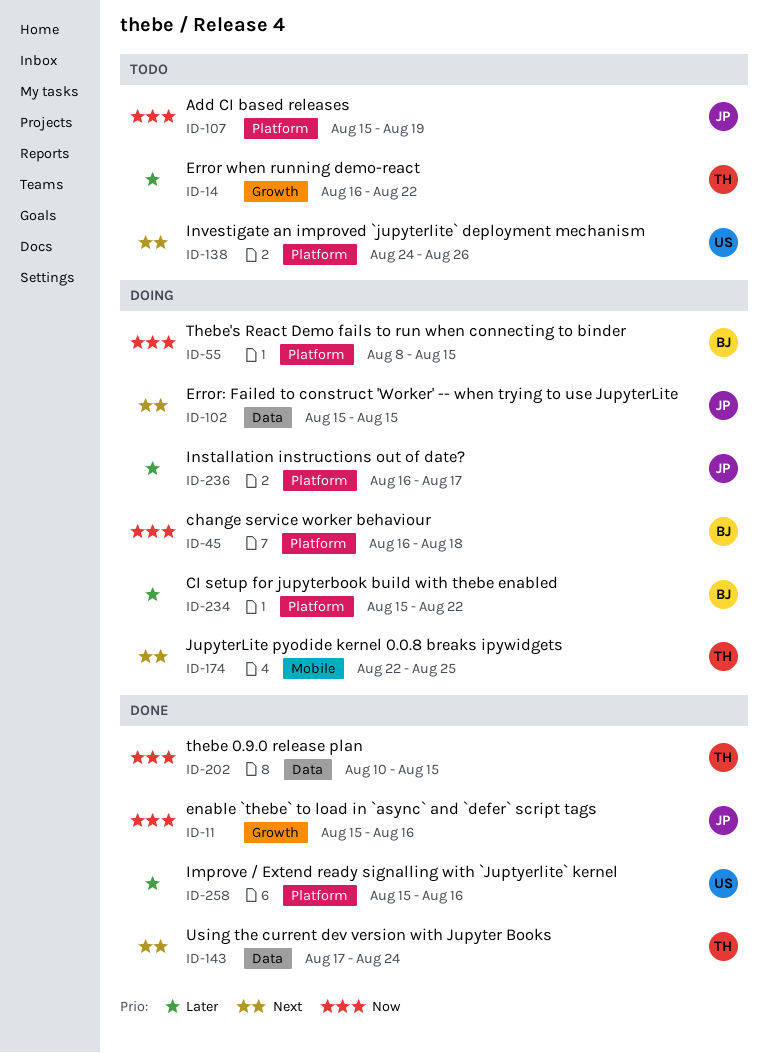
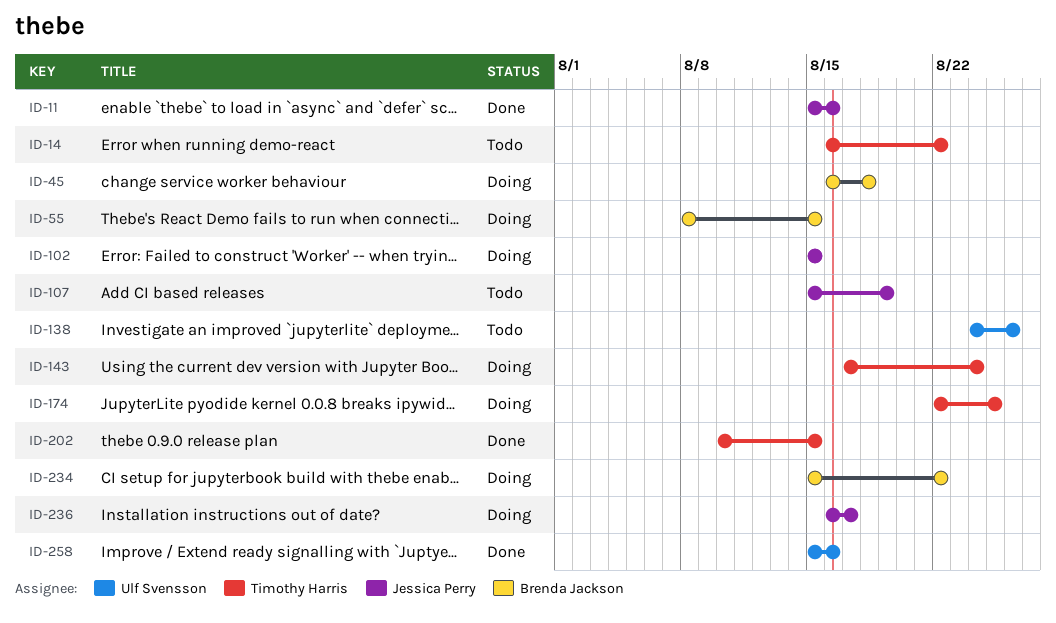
ID-143, status: Done -> Doing

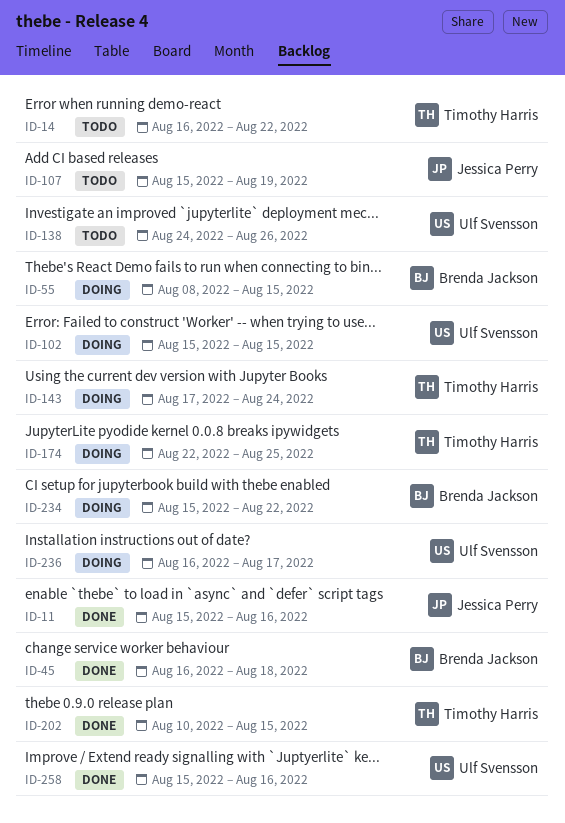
ID-45, status: Doing -> Done
ID-102, owner: Jessica Perry -> Ulf Svensson
ID-236, owner: Jessica Perry -> Ulf Svensson

